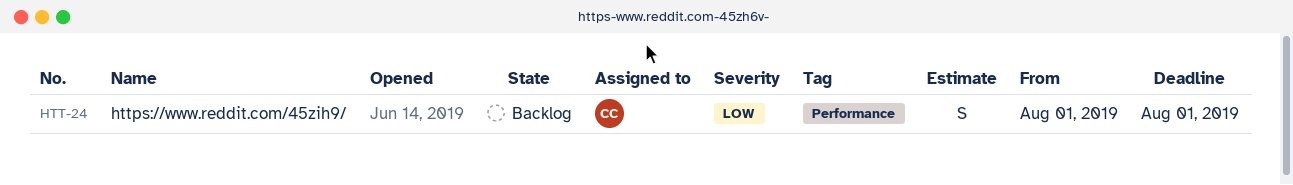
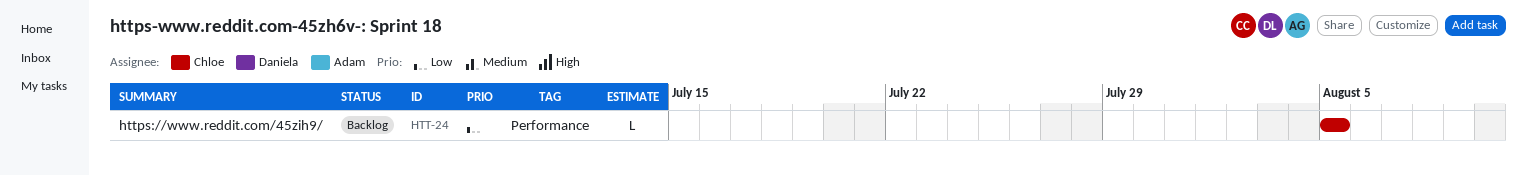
HTT-24, estimate: S -> L
HTT-24, start: Aug 1 -> Aug 5
HTT-24, due: Aug 1 -> Aug 5

